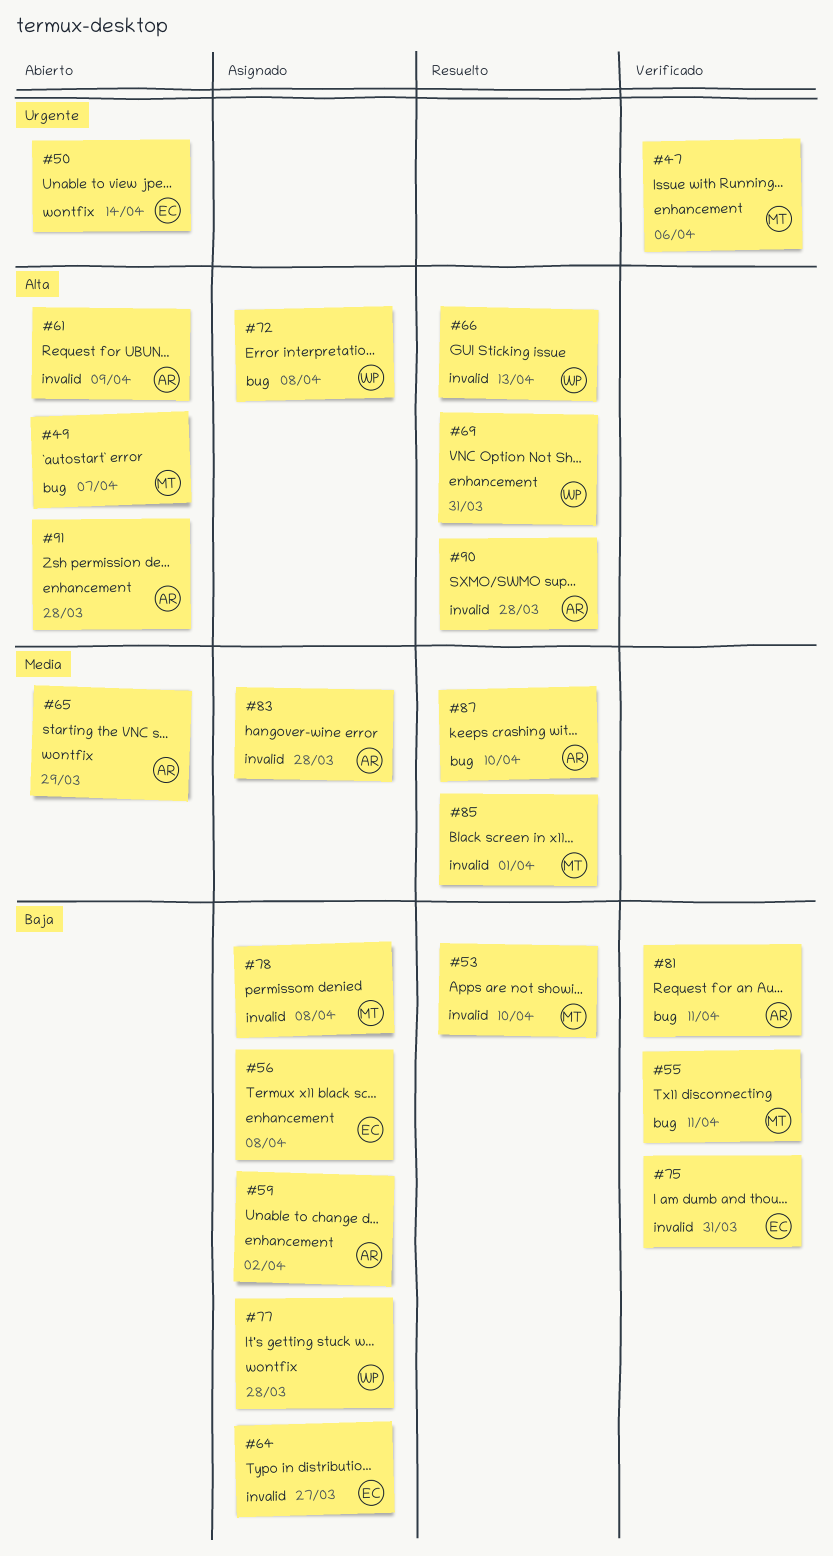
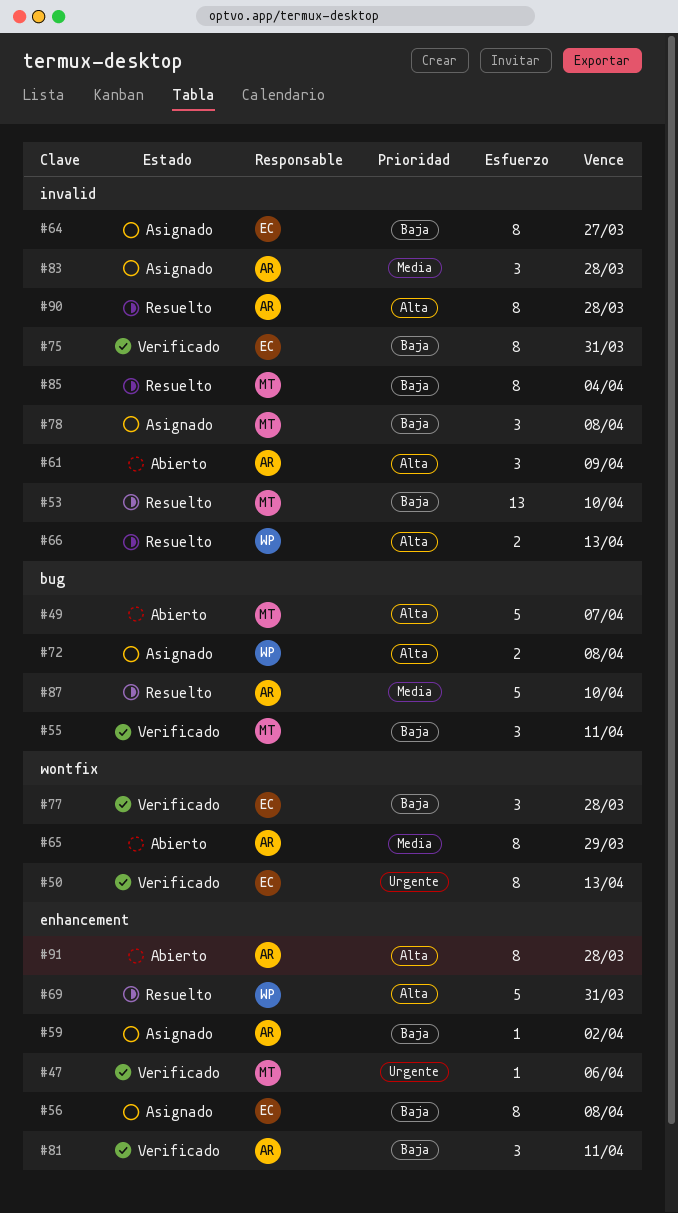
#50, status: Abierto -> Verificado
#50, due: Apr 14 -> Apr 13
#77, status: Asignado -> Verificado
#77, owner: WP -> EC
#81, label: bug -> enhancement
#85, priority: Media -> Baja
#85, due: Apr 1 -> Apr 4

